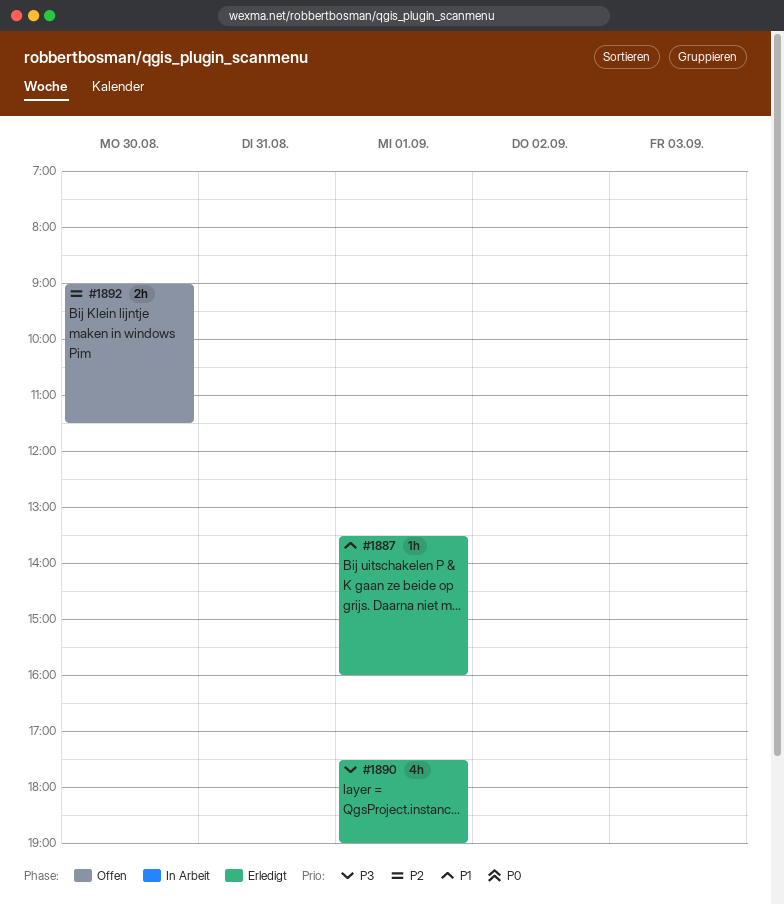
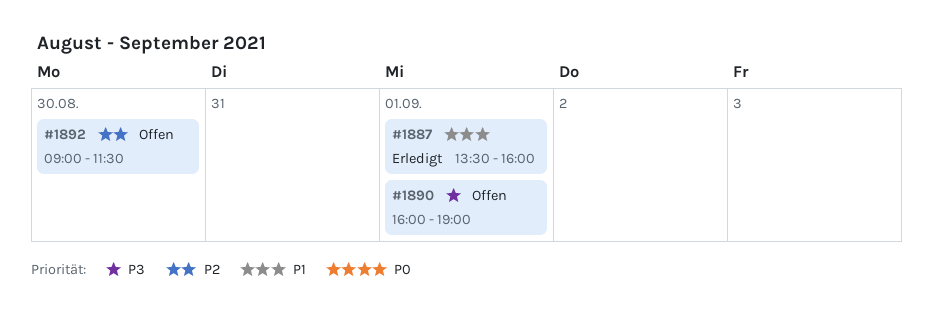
#1890, status: Erledigt -> Offen
#1890, begins: 17:30 -> 16:00

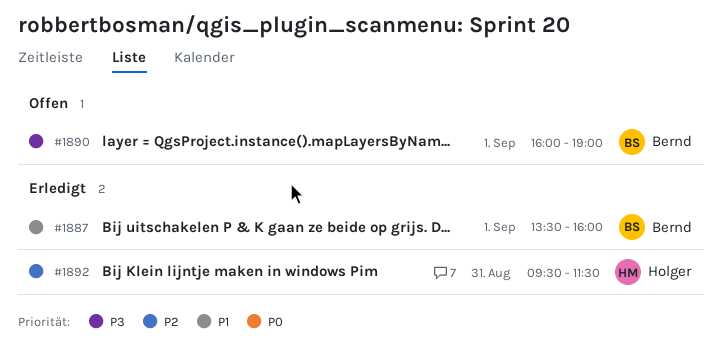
#1892, status: Offen -> Erledigt
#1892, day: Aug 30 -> Aug 31
#1892, begins: 09:00 -> 09:30

